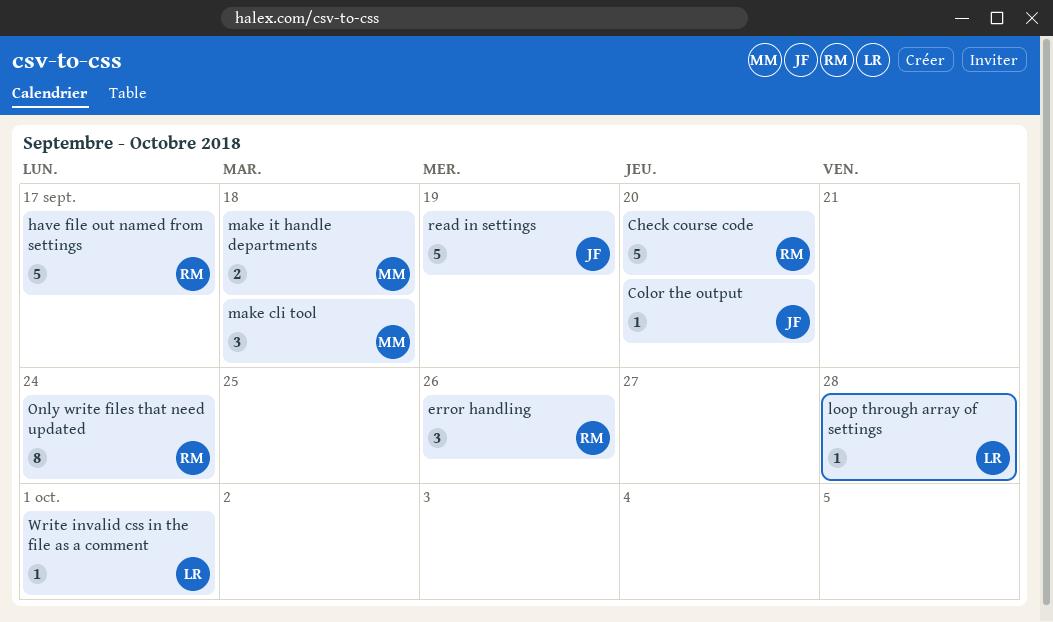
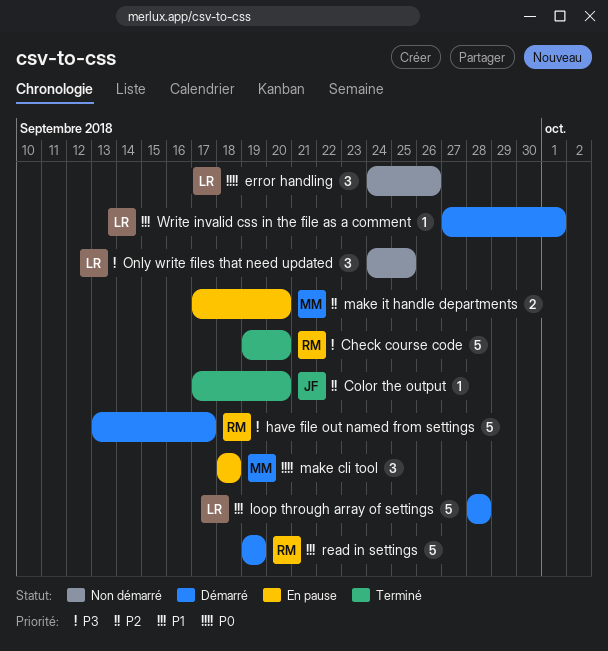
error handling, owner: RM -> LR
loop through array of settings, estimate: 1 -> 5
make it handle departments, due: Sep 18 -> Sep 20
Only write files that need updated, owner: RM -> LR
Only write files that need updated, estimate: 8 -> 3
Only write files that need updated, due: Sep 24 -> Sep 25
read in settings, owner: JF -> RM

